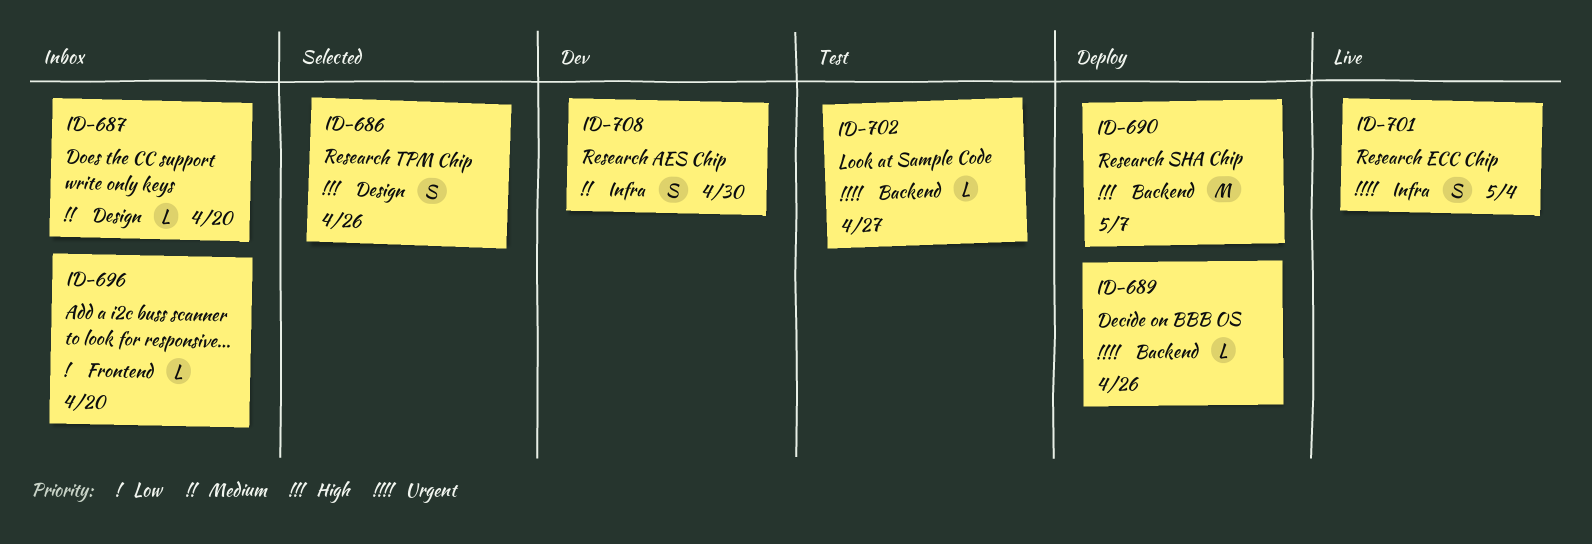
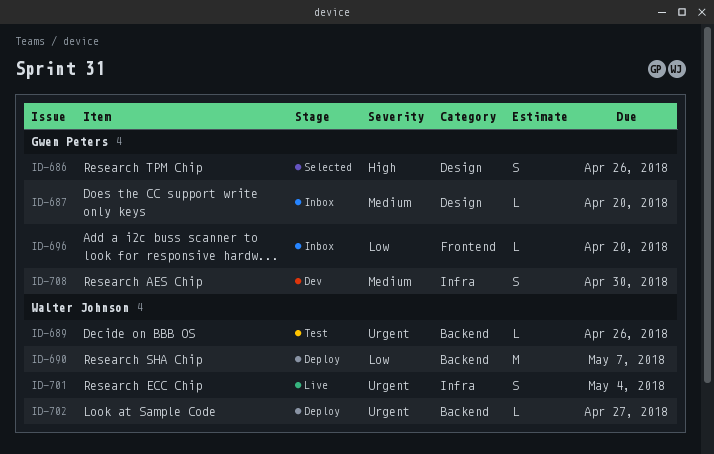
ID-689, status: Deploy -> Test
ID-690, priority: High -> Low
ID-702, status: Test -> Deploy

